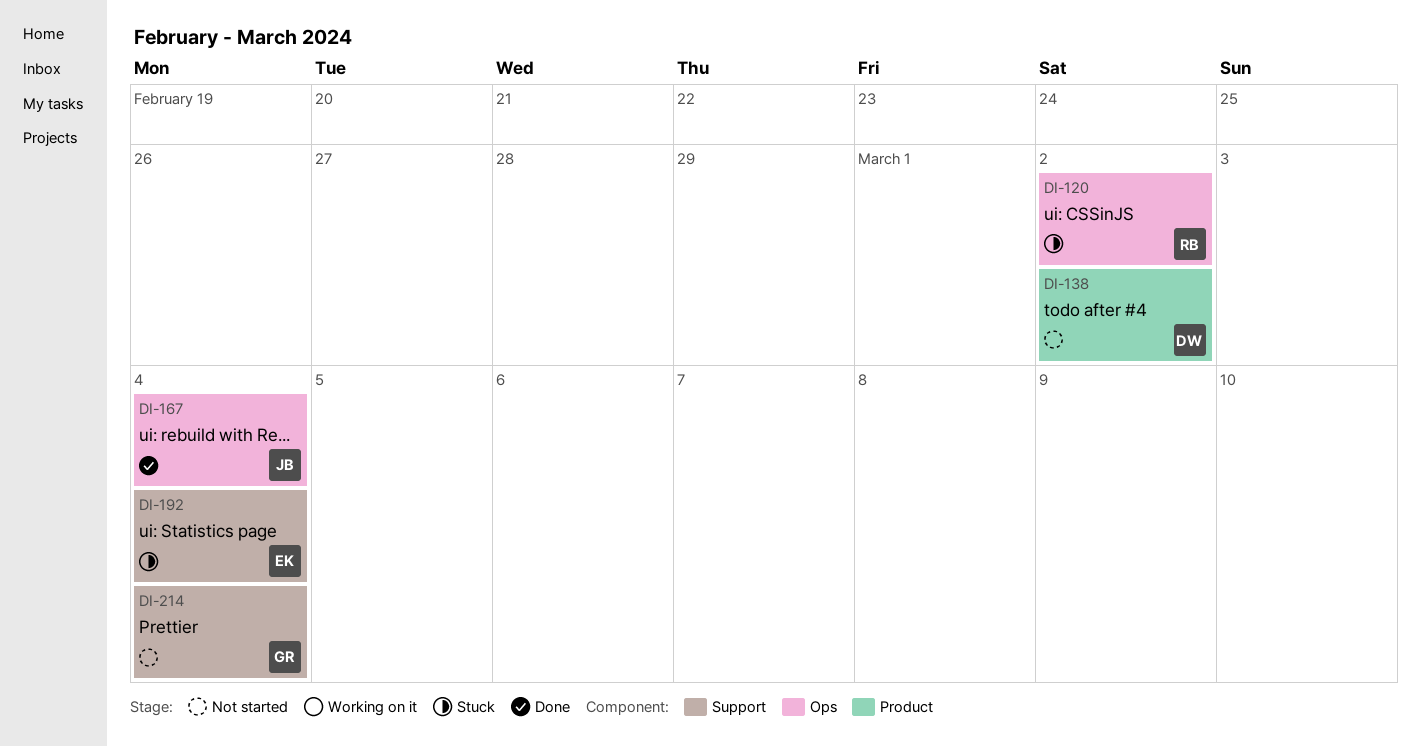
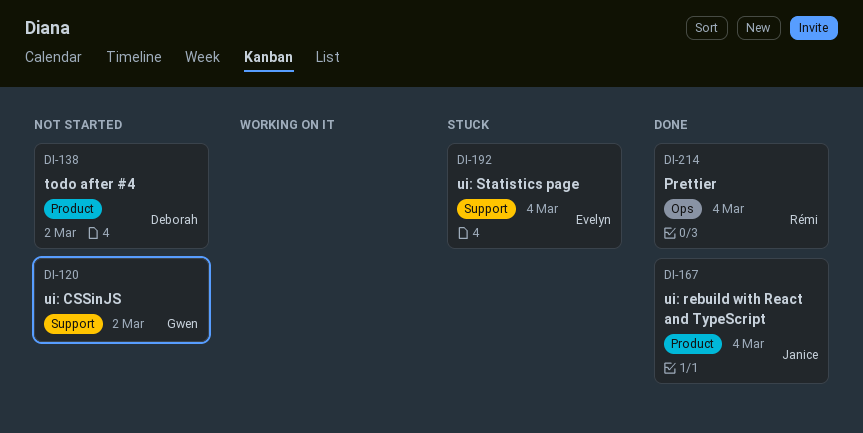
DI-120, status: Stuck -> Not started
DI-120, owner: Rémi -> Gwen
DI-120, label: Ops -> Support
DI-167, label: Ops -> Product
DI-214, status: Not started -> Done
DI-214, owner: Gwen -> Rémi
DI-214, label: Support -> Ops

